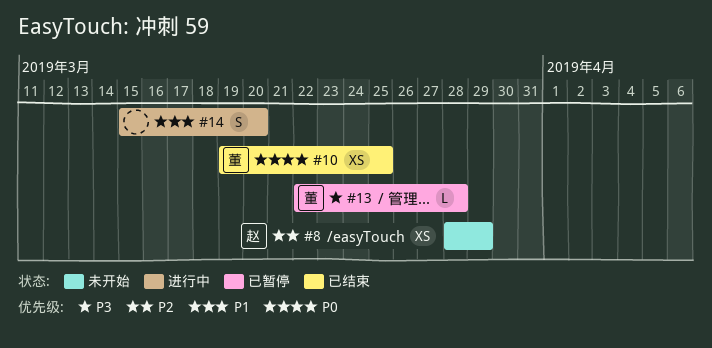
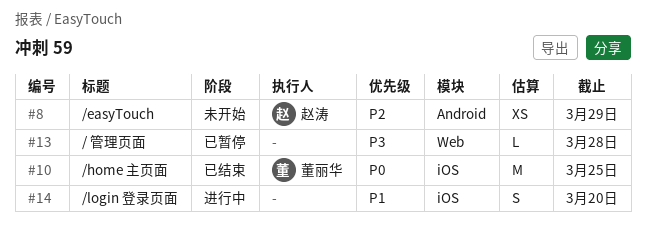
#10, estimate: XS -> M
#13, owner: 董丽华 -> none

